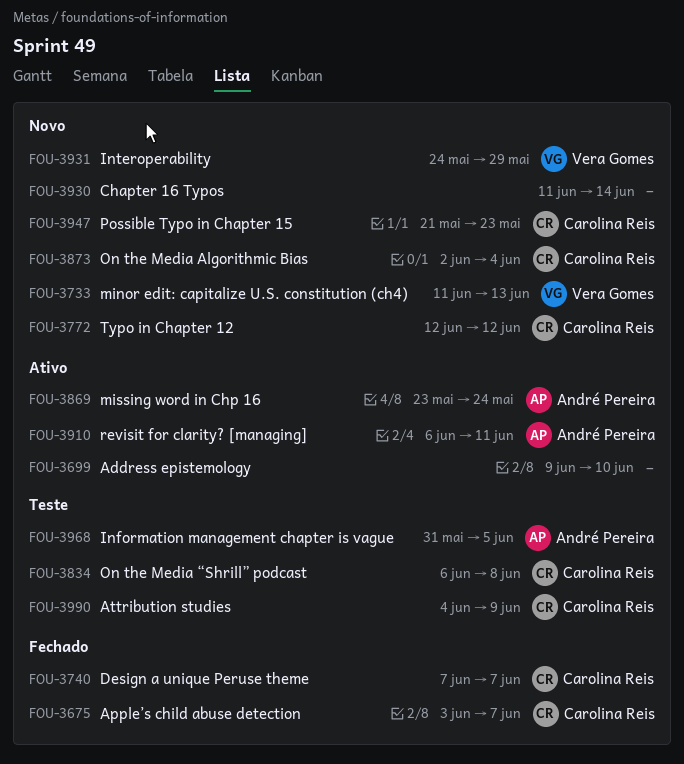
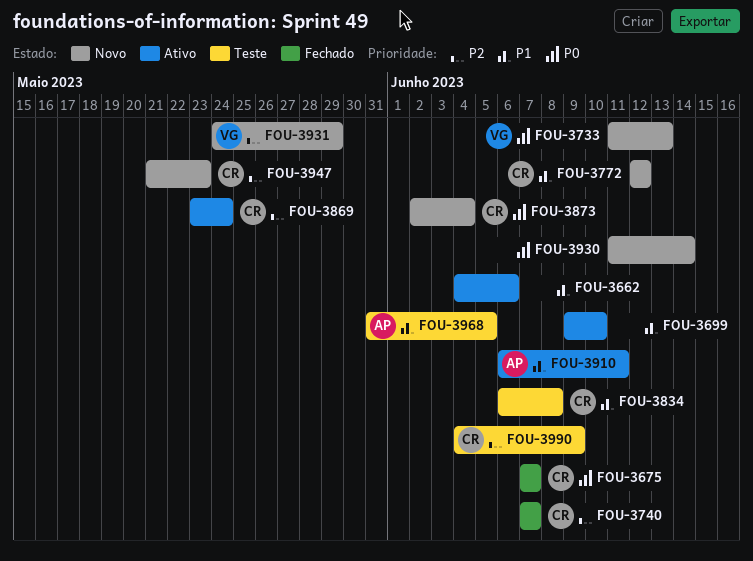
FOU-3662: none -> present
FOU-3675, start: Jun 3 -> Jun 7
FOU-3869, owner: André Pereira -> Carolina Reis

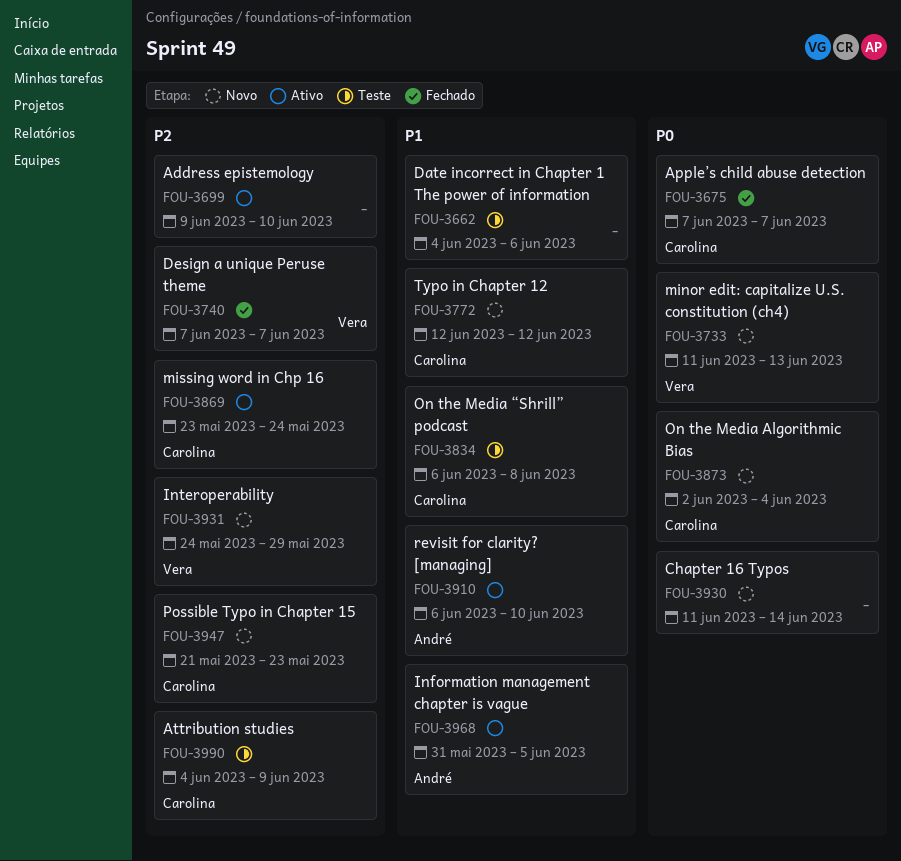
FOU-3662, status: Ativo -> Teste
FOU-3699, priority: P1 -> P2
FOU-3740, owner: Carolina -> Vera
FOU-3910, due: Jun 11 -> Jun 10
FOU-3968, status: Teste -> Ativo

